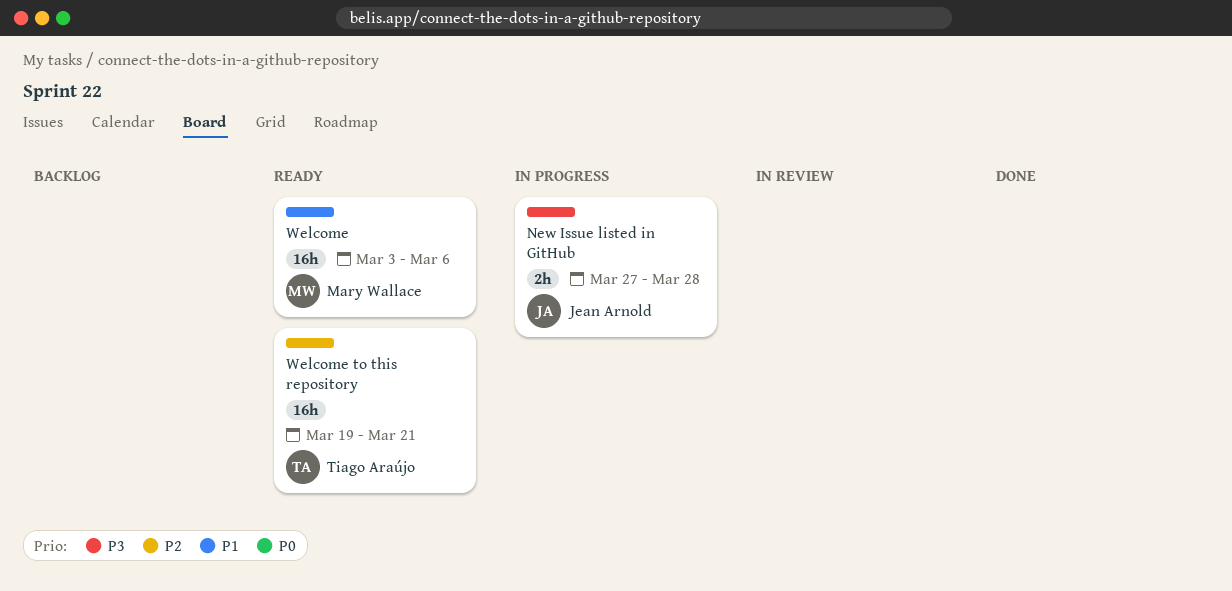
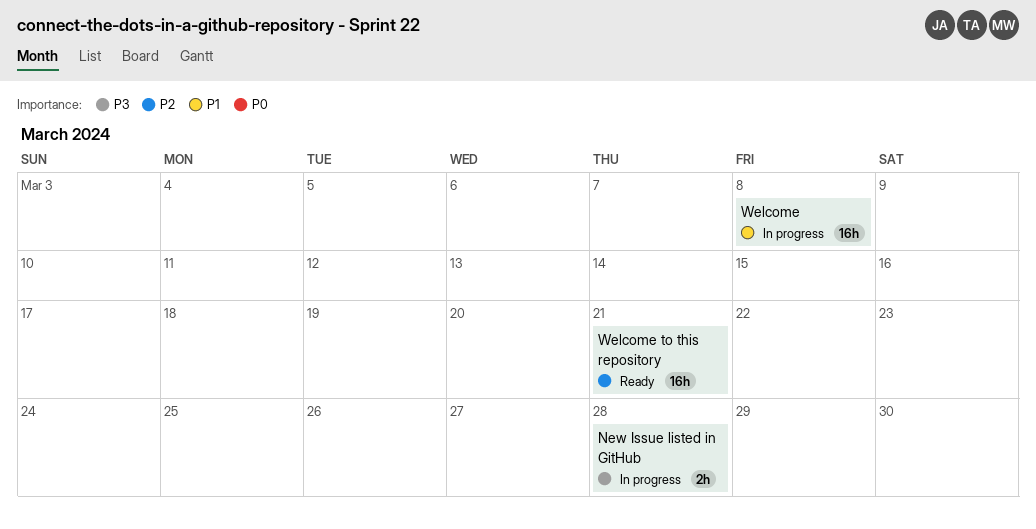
Welcome, status: Ready -> In progress
Welcome, due: Mar 6 -> Mar 8

